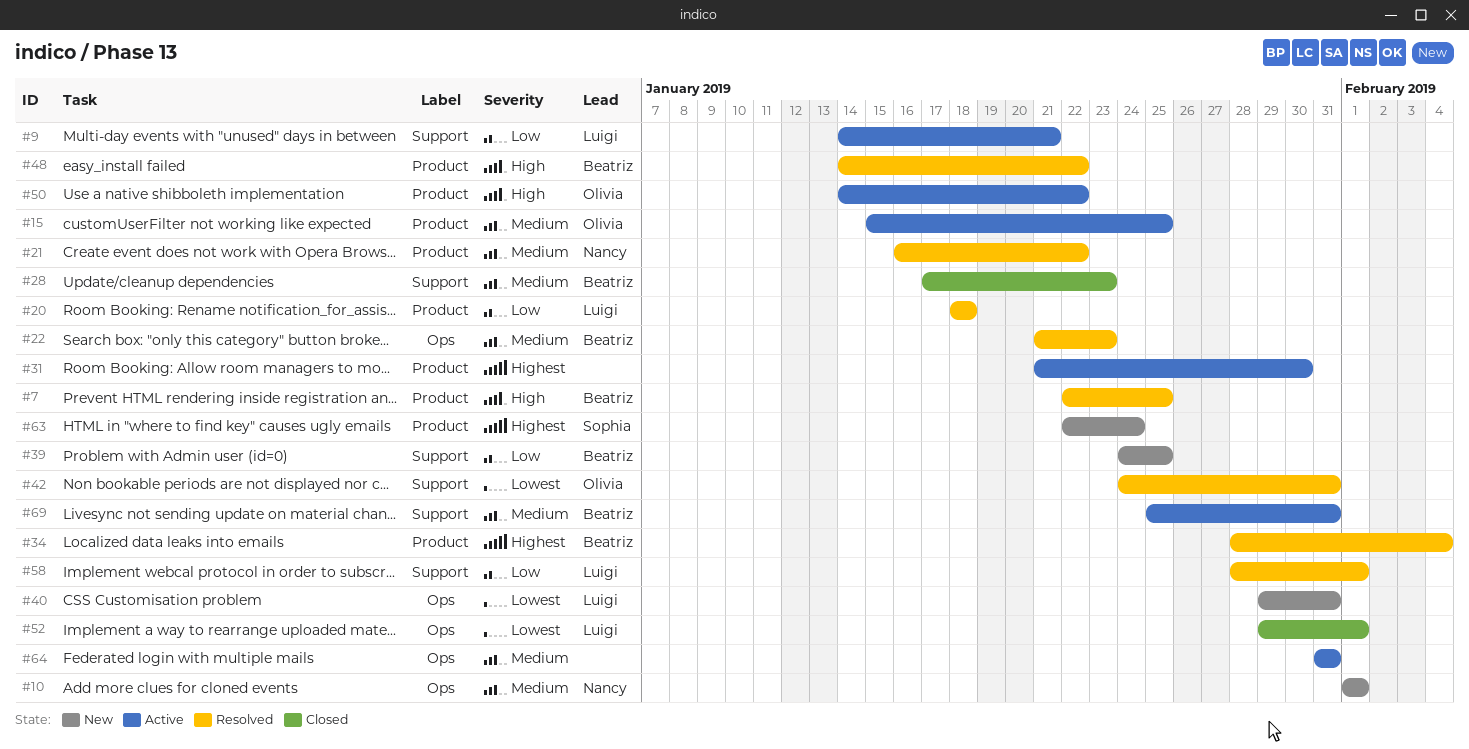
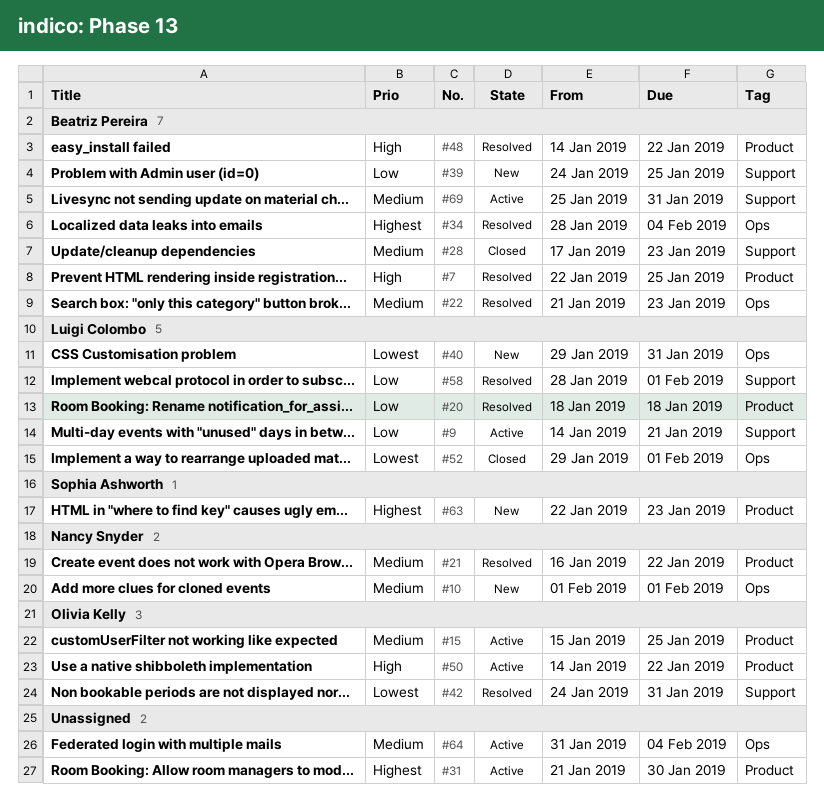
#34, label: Product -> Ops
#63, due: Jan 24 -> Jan 23
#64, due: Jan 31 -> Feb 4

